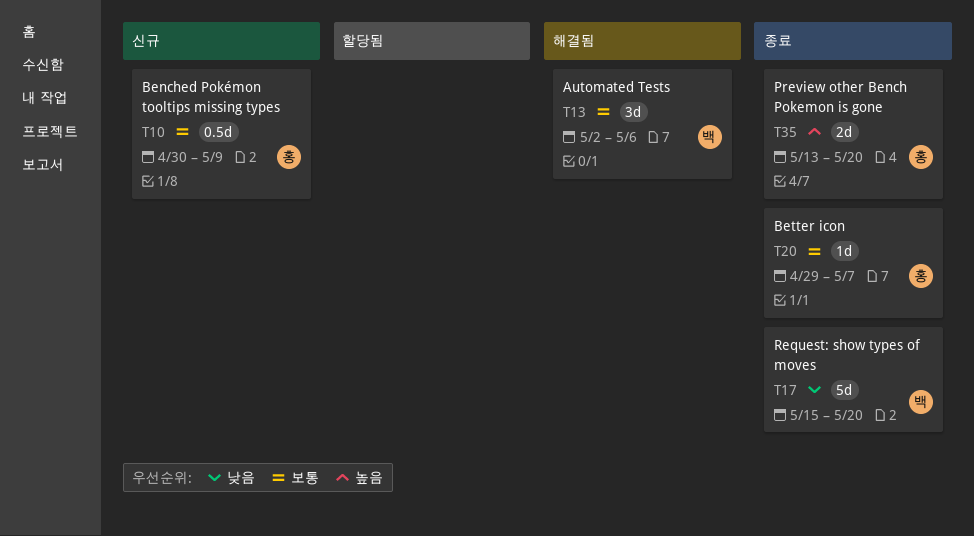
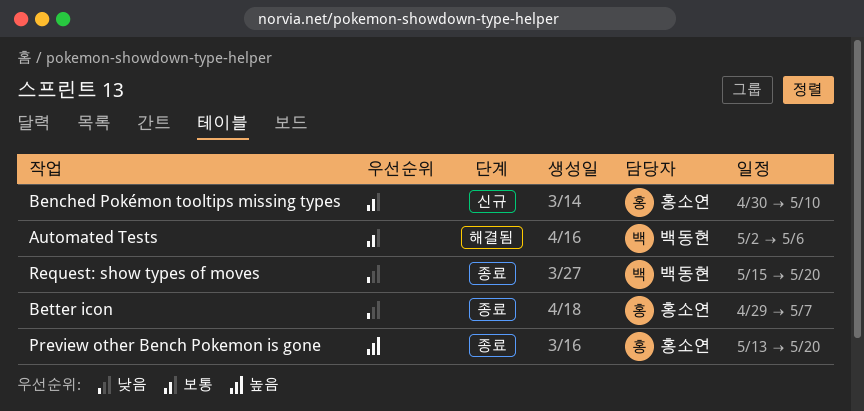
Benched Pokémon tooltips missing types, due: May 9 -> May 10
Better icon, priority: 보통 -> 낮음

